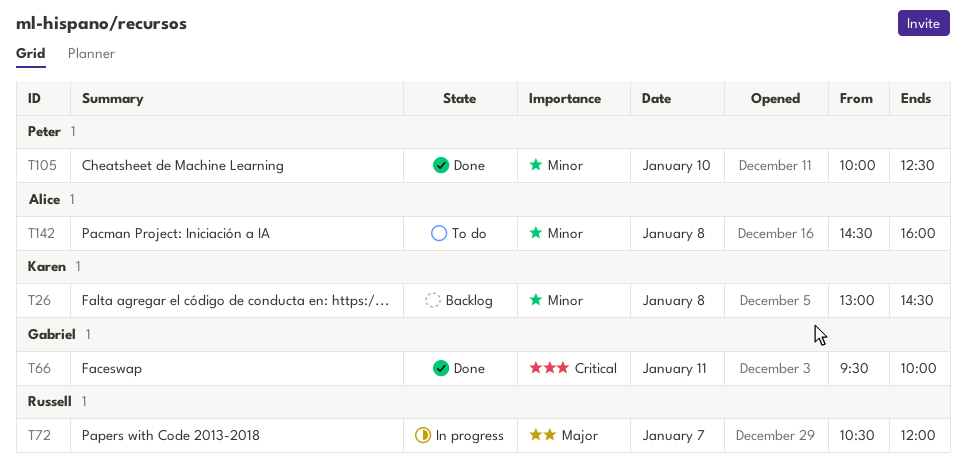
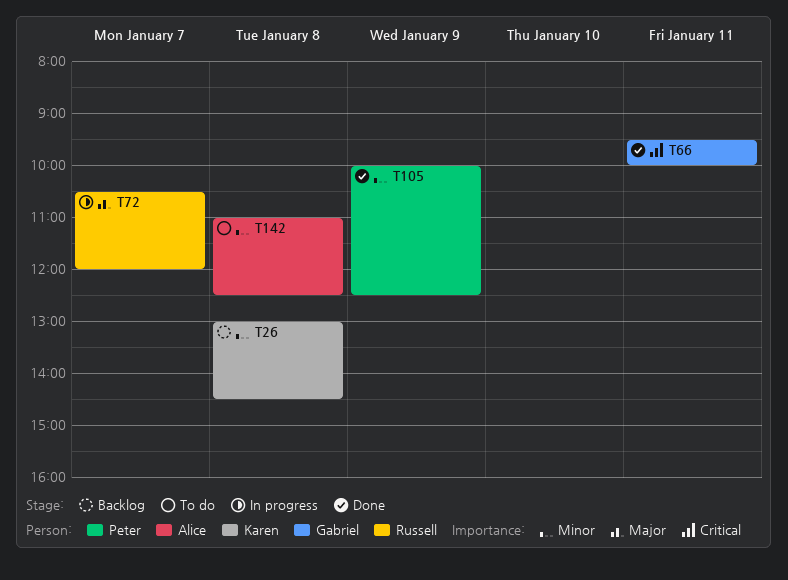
T105, day: Jan 10 -> Jan 9
T142, begins: 14:30 -> 11:00
T142, ends: 16:00 -> 12:30

